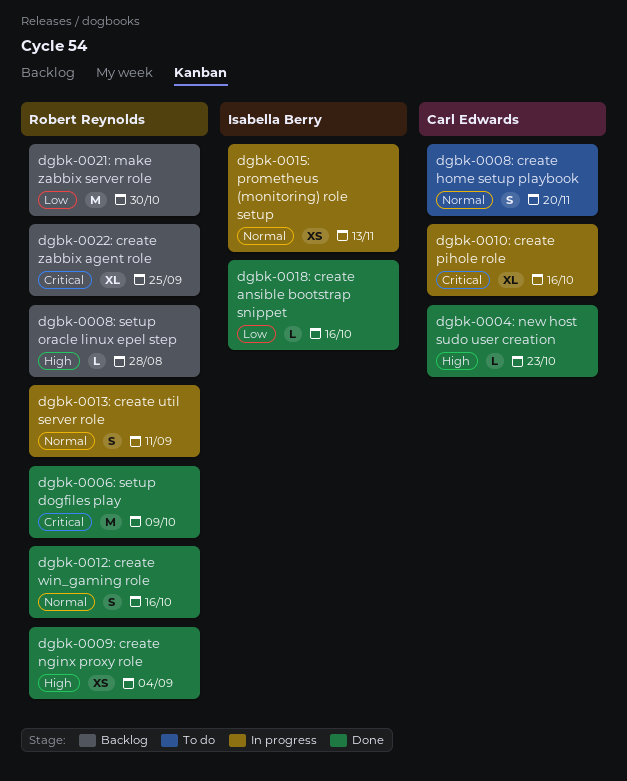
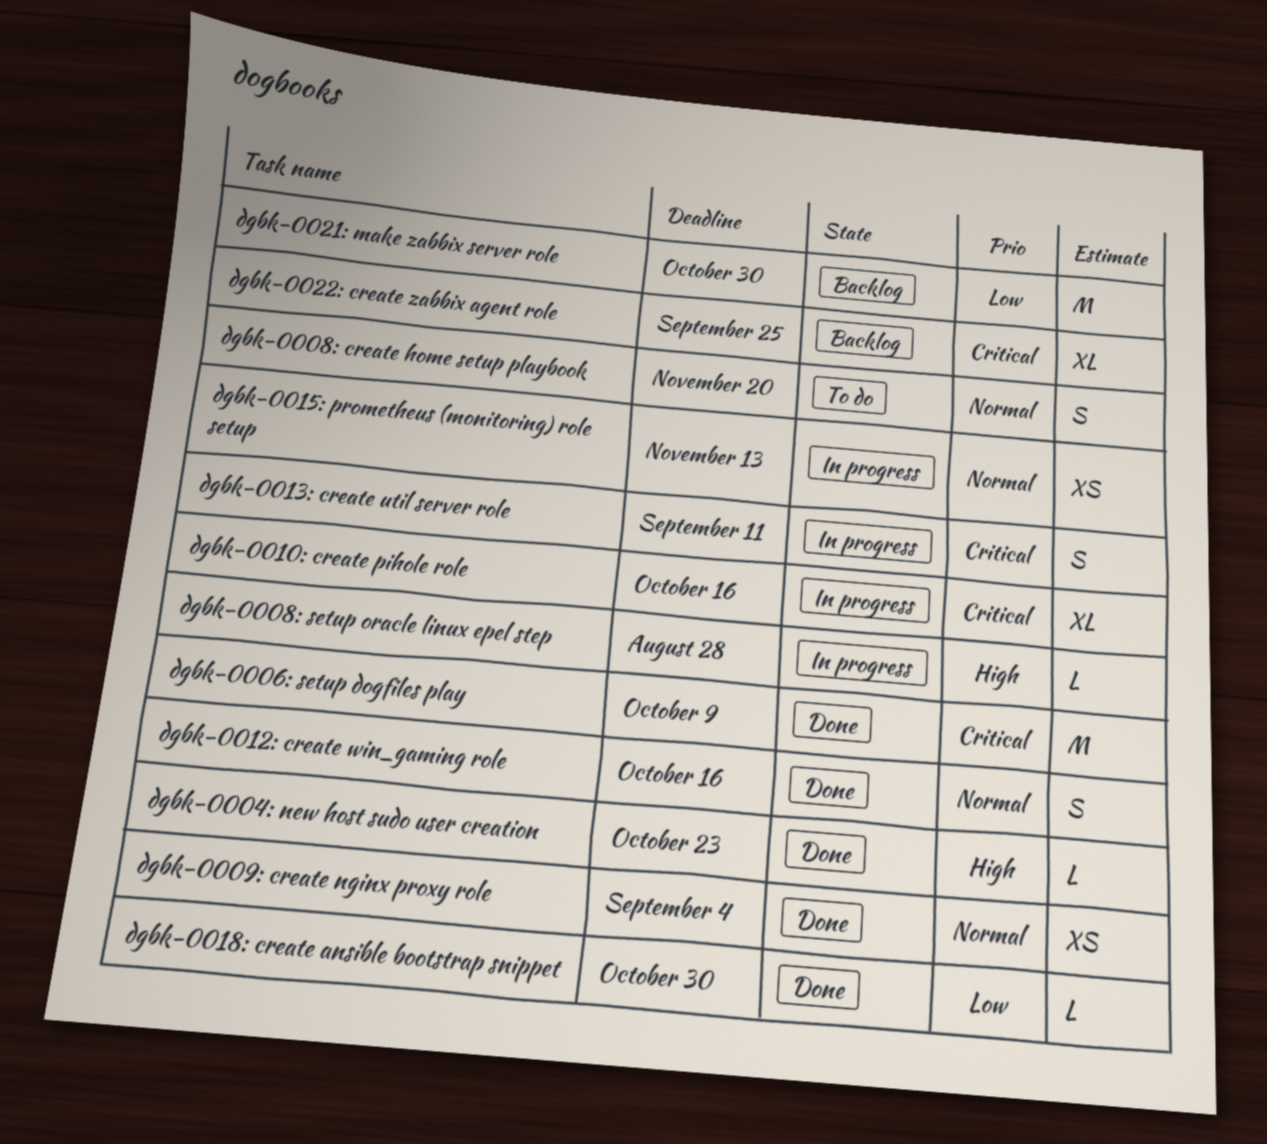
dgbk-0008: setup oracle linux epel step, status: Backlog -> In progress
dgbk-0009: create nginx proxy role, priority: High -> Normal
dgbk-0013: create util server role, priority: Normal -> Critical
dgbk-0018: create ansible bootstrap snippet, due: Oct 16 -> Oct 30

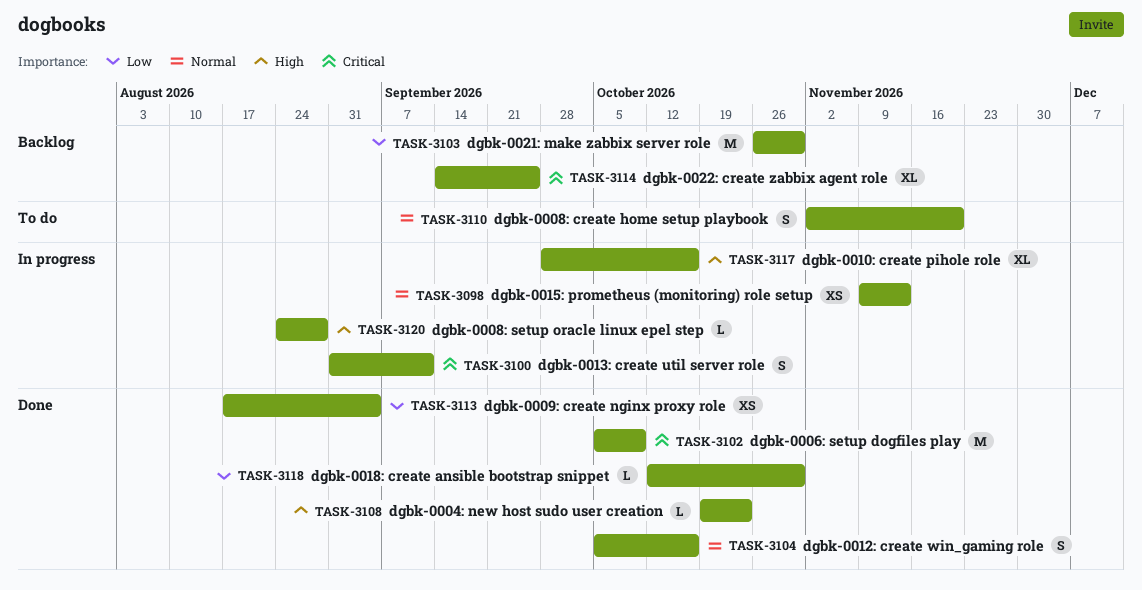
dgbk-0009: create nginx proxy role, priority: Normal -> Low
dgbk-0010: create pihole role, priority: Critical -> High

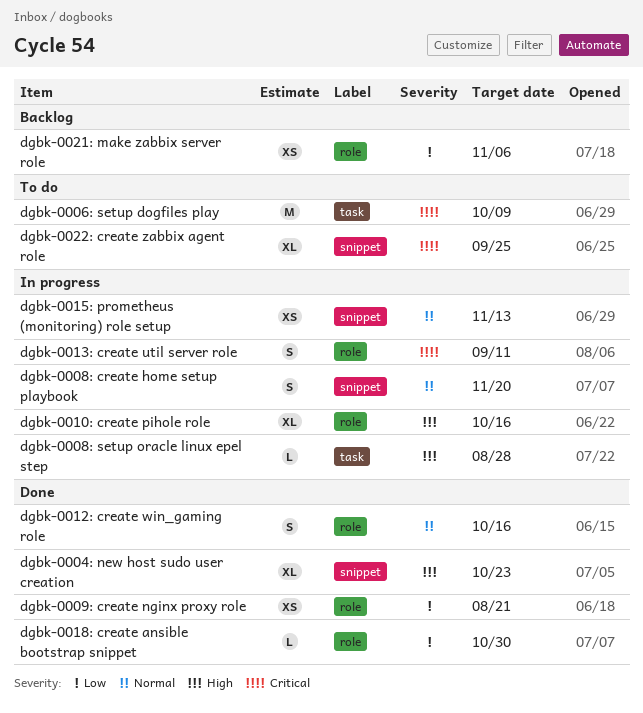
dgbk-0004: new host sudo user creation, estimate: L -> XL
dgbk-0006: setup dogfiles play, status: Done -> To do
dgbk-0008: create home setup playbook, status: To do -> In progress
dgbk-0009: create nginx proxy role, due: Sep 4 -> Aug 21
dgbk-0021: make zabbix server role, estimate: M -> XS
dgbk-0021: make zabbix server role, due: Oct 30 -> Nov 6
dgbk-0022: create zabbix agent role, status: Backlog -> To do

